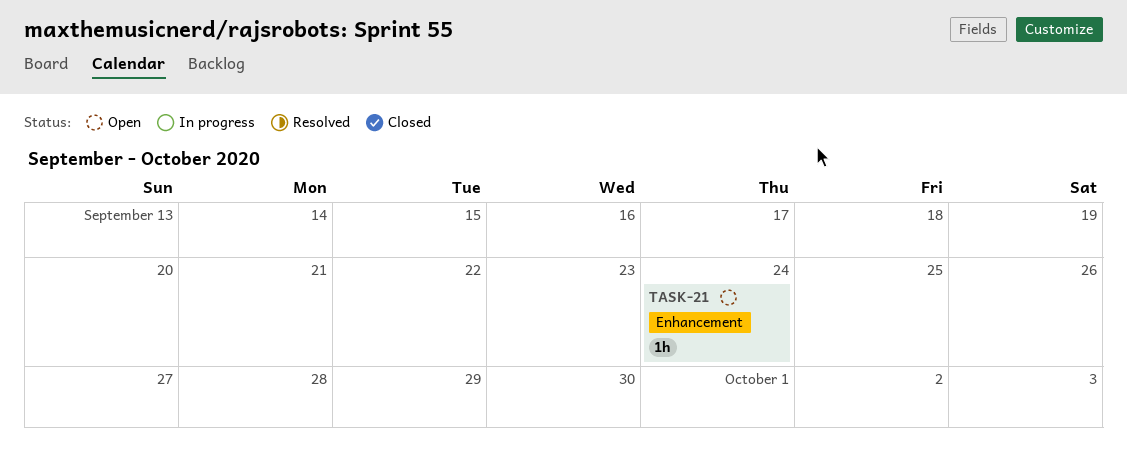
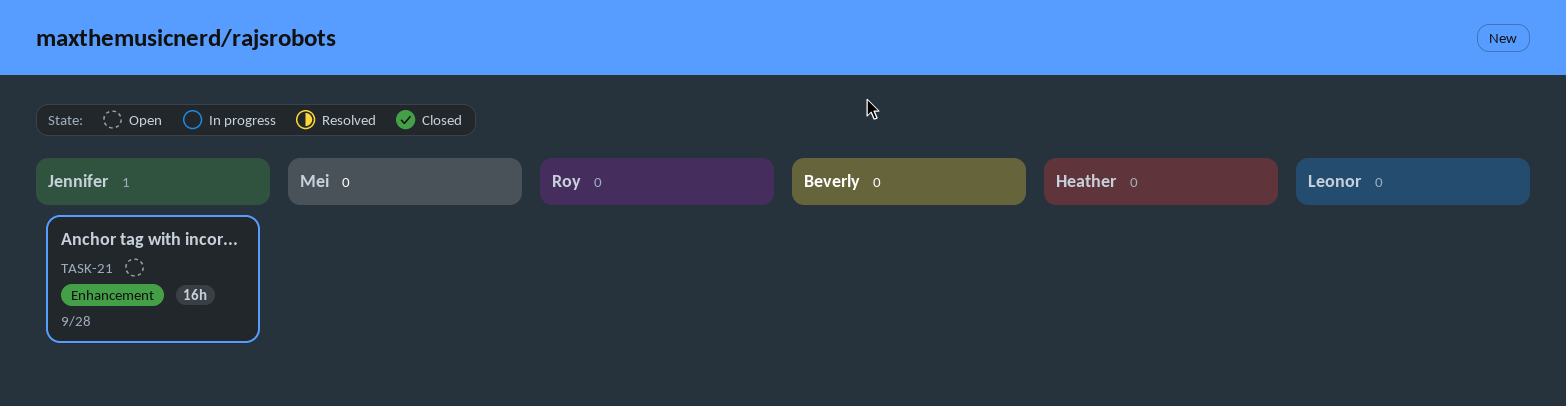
TASK-21, estimate: 1h -> 16h
TASK-21, due: Sep 24 -> Sep 28

